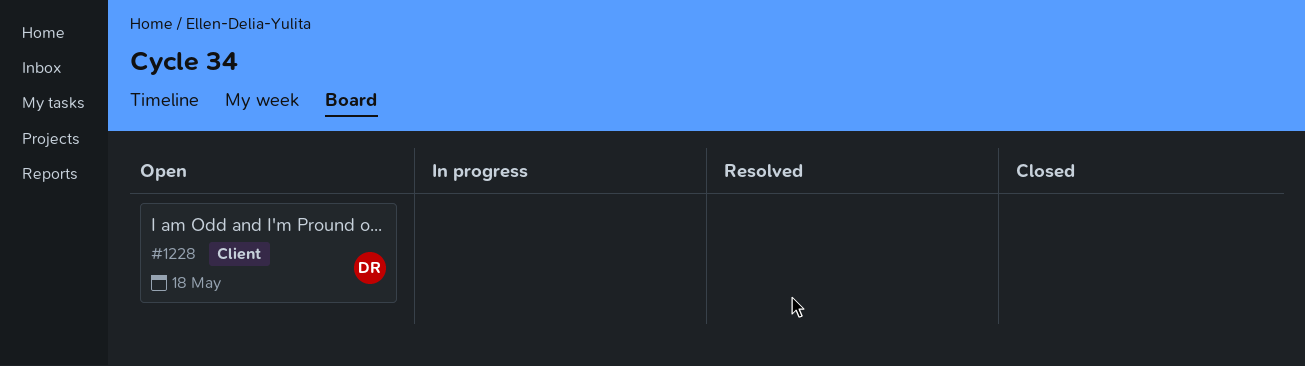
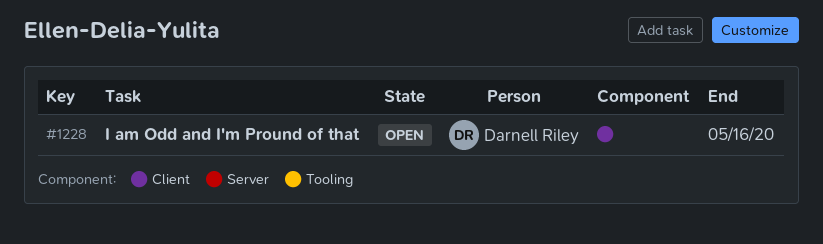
#1228, due: May 18 -> May 16

